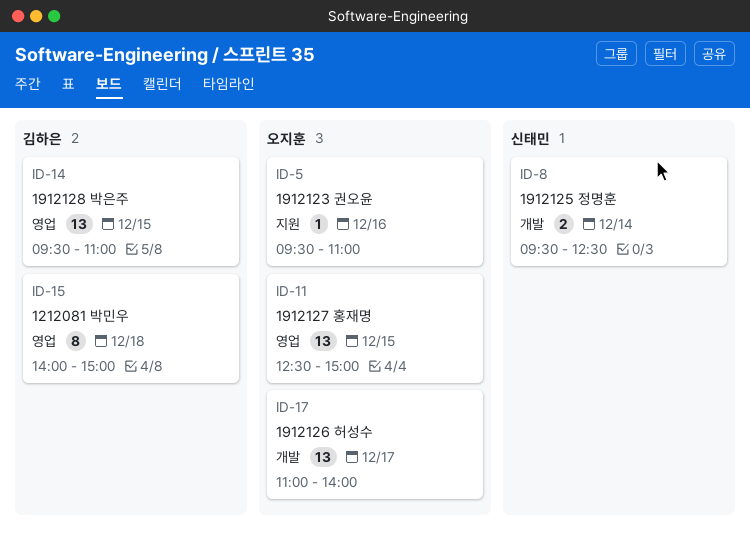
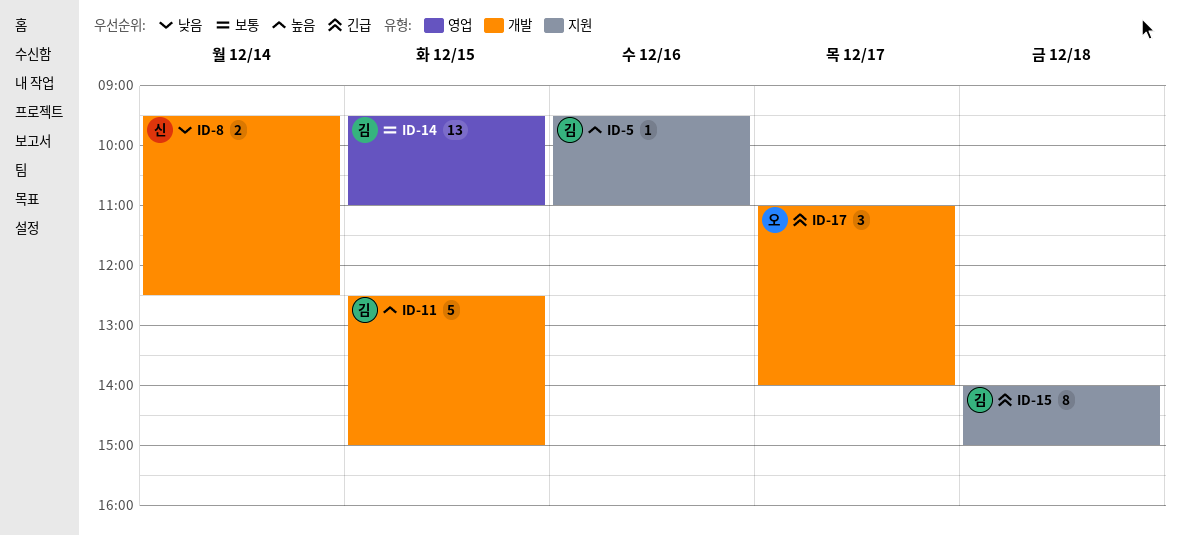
ID-5, owner: 오지훈 -> 김하은
ID-11, owner: 오지훈 -> 김하은
ID-11, label: 영업 -> 개발
ID-11, estimate: 13 -> 5
ID-15, label: 영업 -> 지원
ID-17, estimate: 13 -> 3

